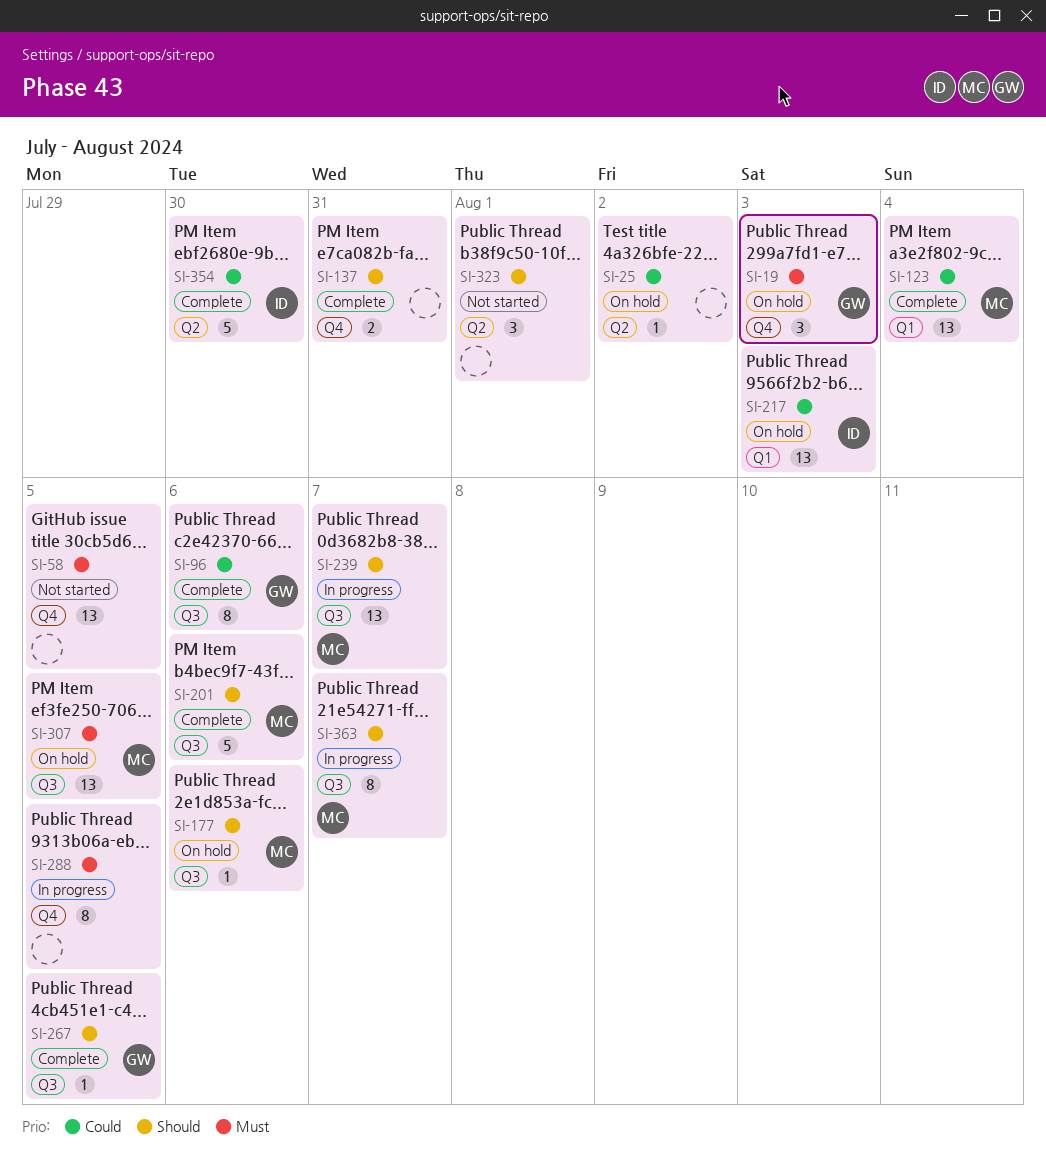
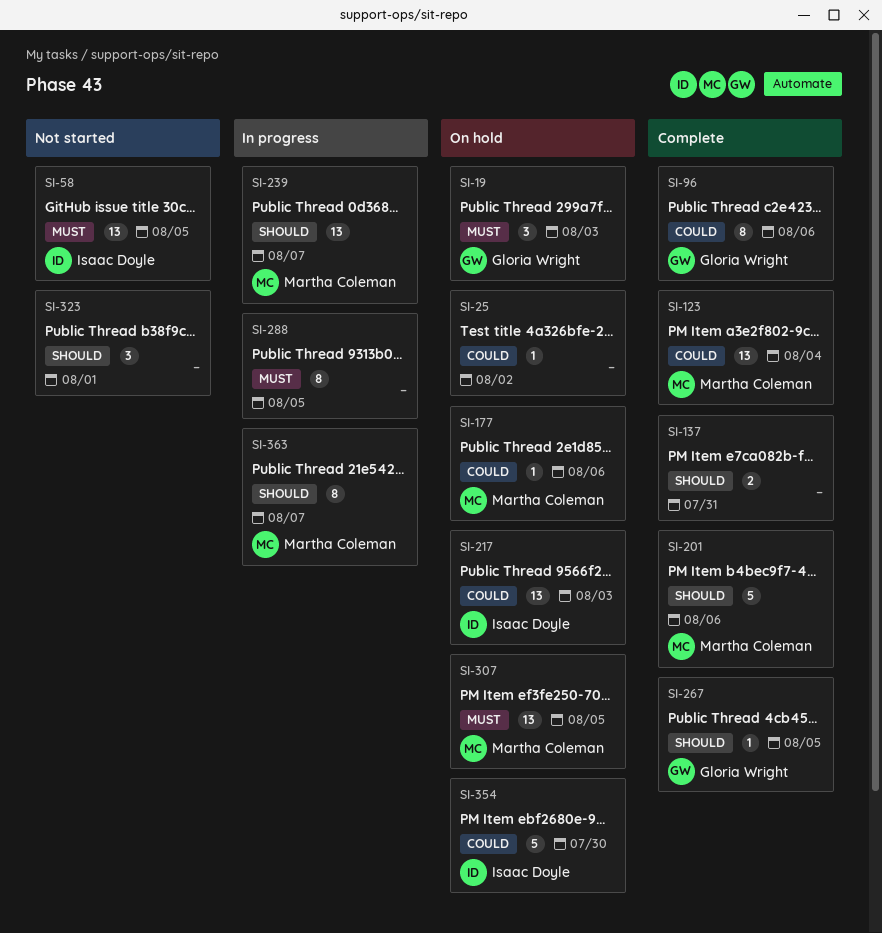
SI-58, owner: none -> Isaac Doyle
SI-177, priority: Should -> Could
SI-354, status: Complete -> On hold

